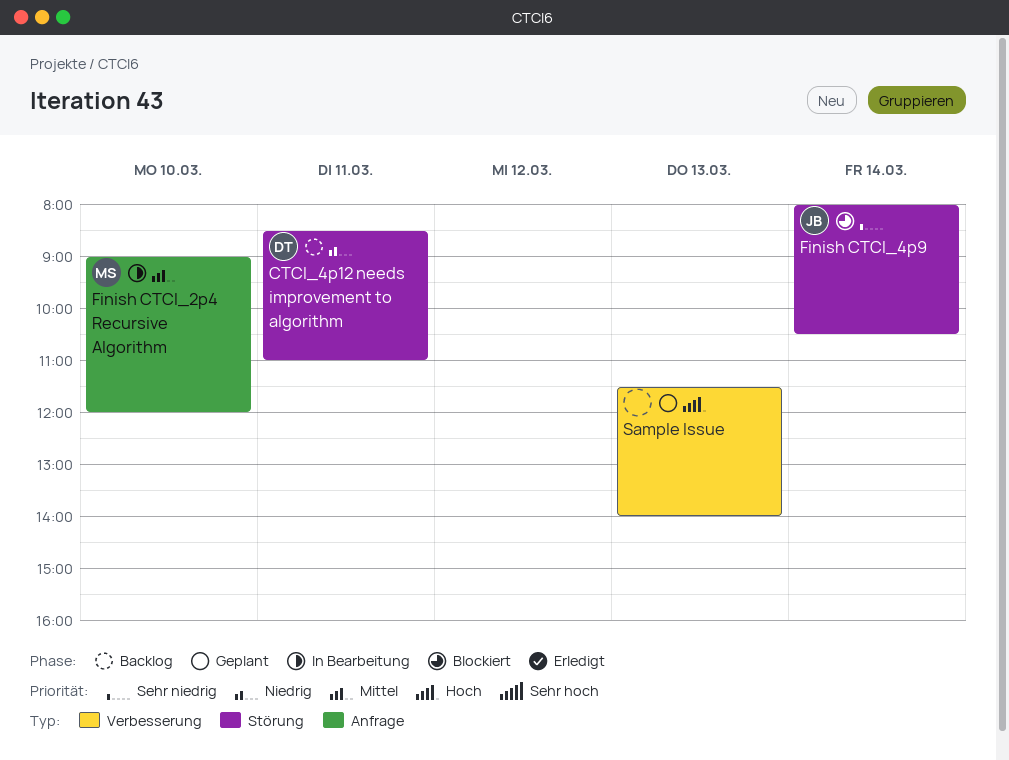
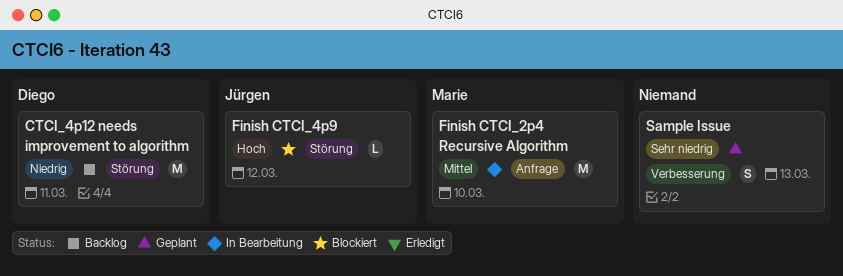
Finish CTCI_4p9, priority: Sehr niedrig -> Hoch
Finish CTCI_4p9, day: Mar 14 -> Mar 12
Sample Issue, priority: Hoch -> Sehr niedrig

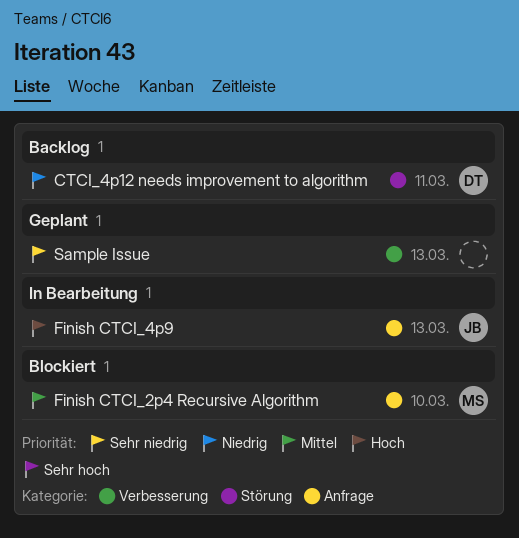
Finish CTCI_2p4 Recursive Algorithm, status: In Bearbeitung -> Blockiert
Finish CTCI_4p9, status: Blockiert -> In Bearbeitung
Finish CTCI_4p9, label: Störung -> Anfrage
Finish CTCI_4p9, day: Mar 12 -> Mar 13

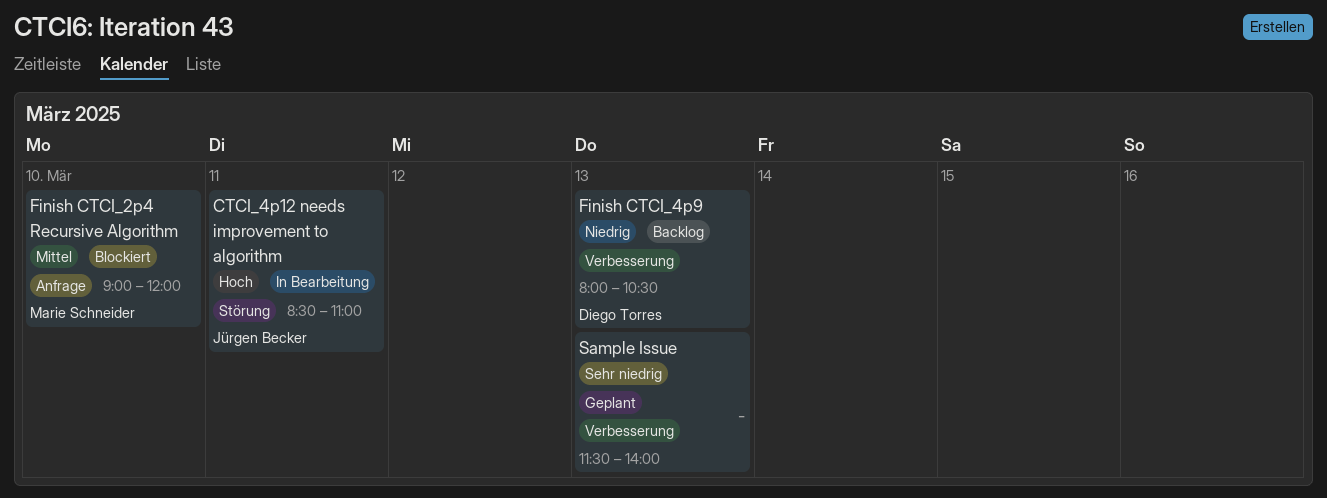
CTCI_4p12 needs improvement to algorithm, status: Backlog -> In Bearbeitung
CTCI_4p12 needs improvement to algorithm, owner: Diego Torres -> Jürgen Becker
CTCI_4p12 needs improvement to algorithm, priority: Niedrig -> Hoch
Finish CTCI_4p9, status: In Bearbeitung -> Backlog
Finish CTCI_4p9, owner: Jürgen Becker -> Diego Torres
Finish CTCI_4p9, priority: Hoch -> Niedrig
Finish CTCI_4p9, label: Anfrage -> Verbesserung

